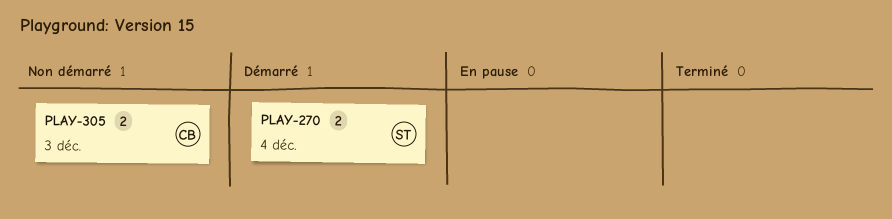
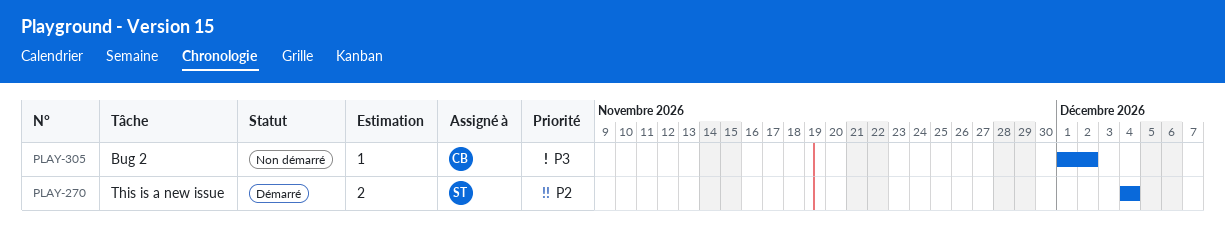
PLAY-305, estimate: 2 -> 1
PLAY-305, due: Dec 3 -> Dec 2

